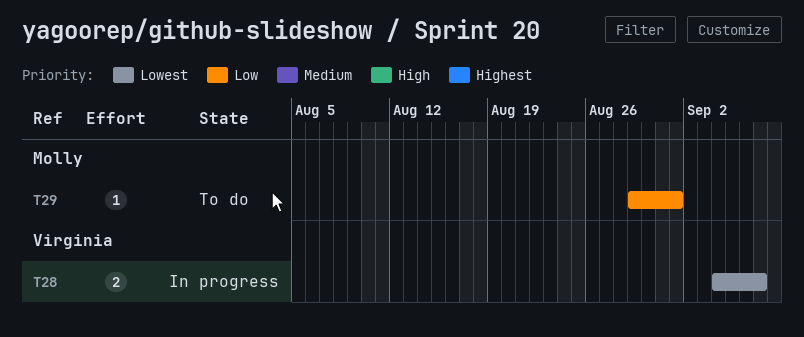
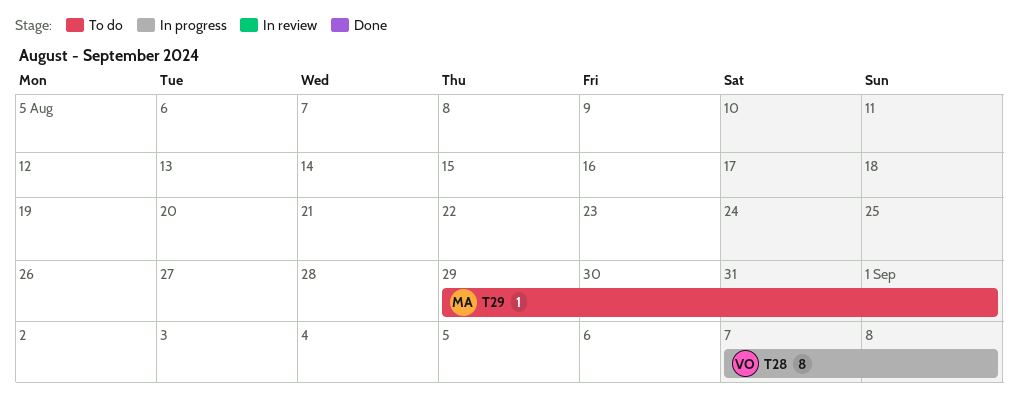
T28, estimate: 2 -> 8
T28, start: Sep 4 -> Sep 7
T28, due: Sep 7 -> Sep 8

